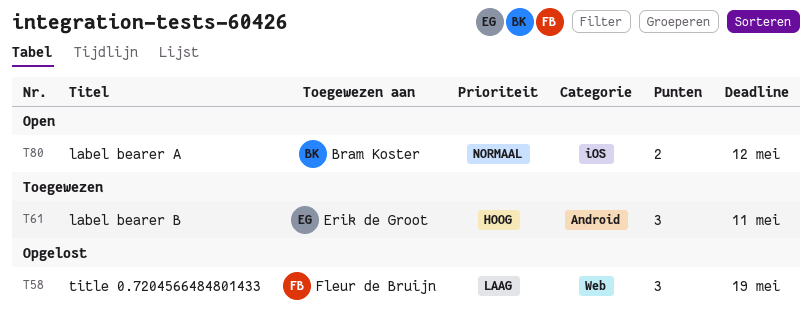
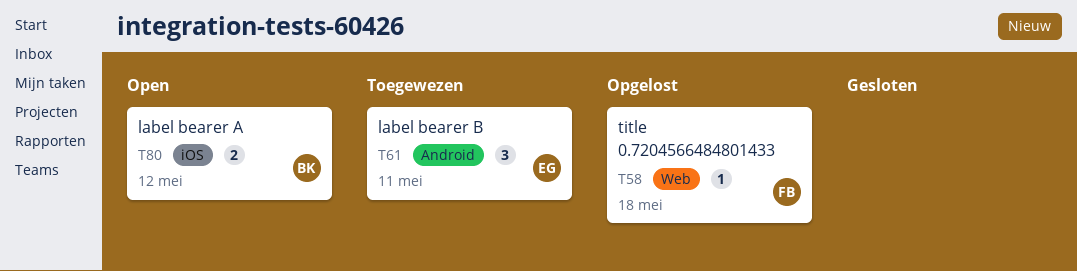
T58, estimate: 3 -> 1
T58, due: May 19 -> May 18

